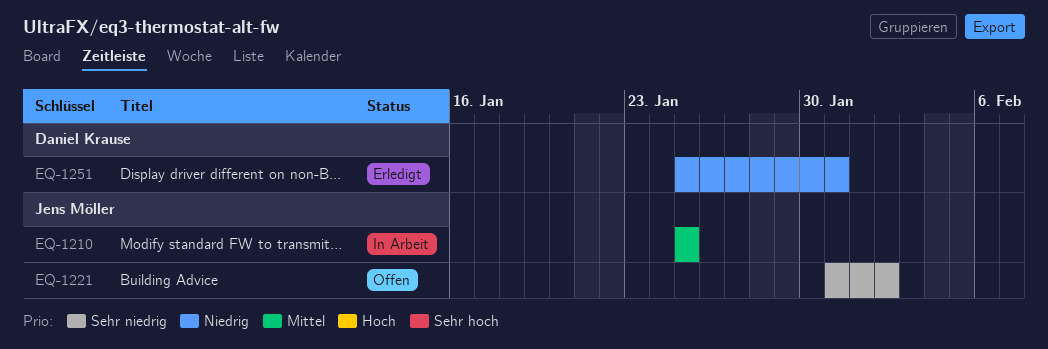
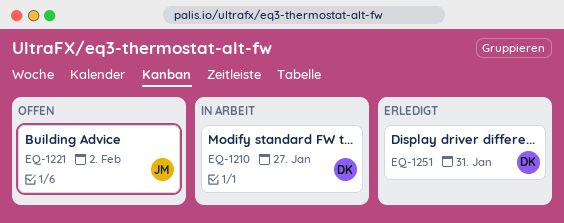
EQ-1210, owner: Jens Möller -> Daniel Krause
EQ-1210, due: Jan 25 -> Jan 27

